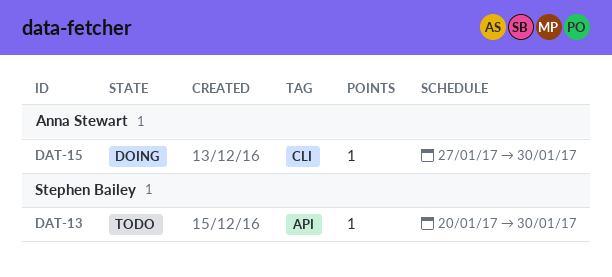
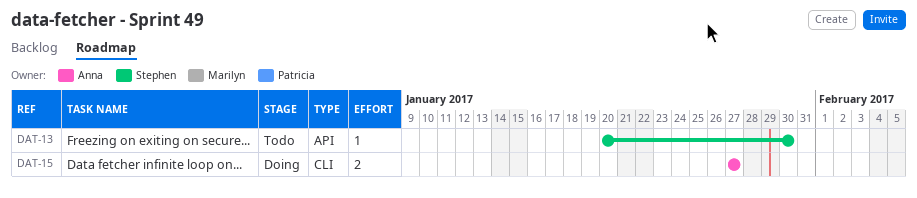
DAT-15, estimate: 1 -> 2
DAT-15, due: Jan 30 -> Jan 27

